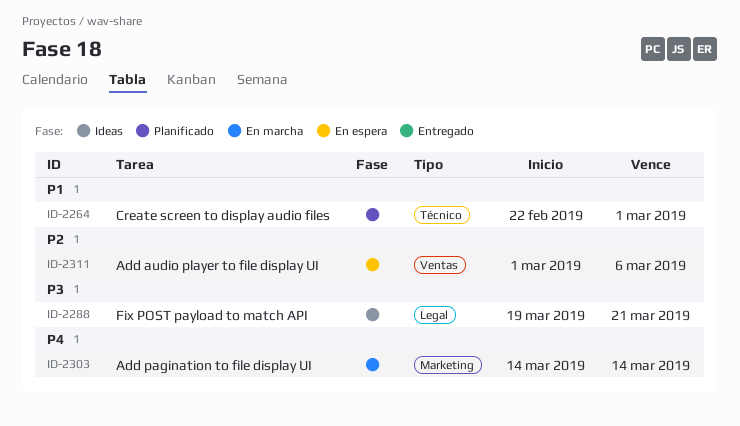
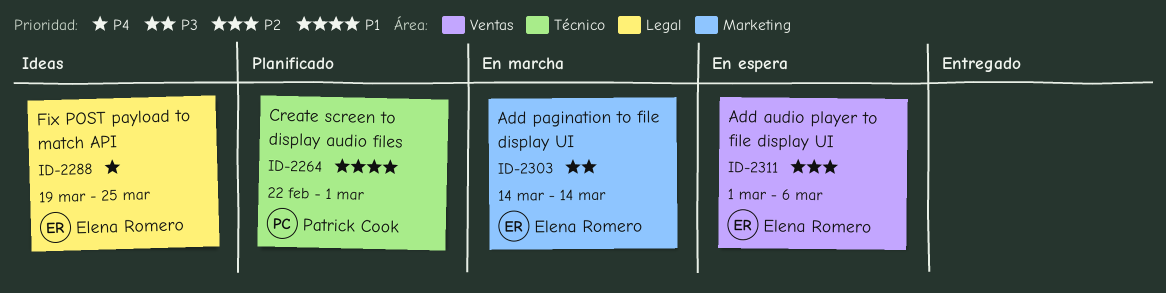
ID-2288, priority: P3 -> P4
ID-2288, due: Mar 21 -> Mar 25
ID-2303, priority: P4 -> P3

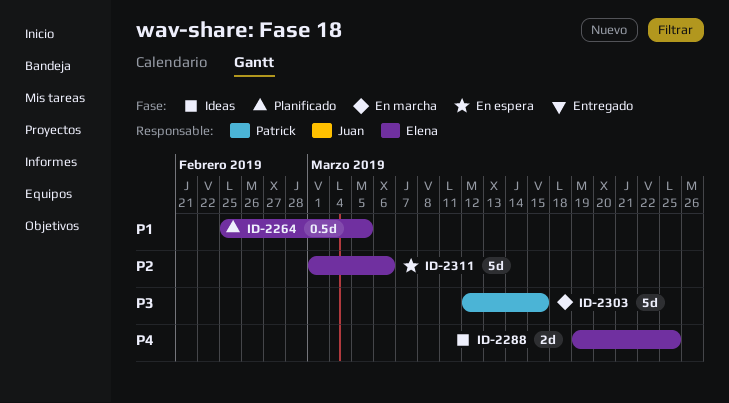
ID-2264, owner: Patrick Cook -> Elena Romero
ID-2264, start: Feb 22 -> Feb 25
ID-2264, due: Mar 1 -> Mar 5
ID-2303, owner: Elena Romero -> Patrick Cook
ID-2303, start: Mar 14 -> Mar 12
ID-2303, due: Mar 14 -> Mar 15

